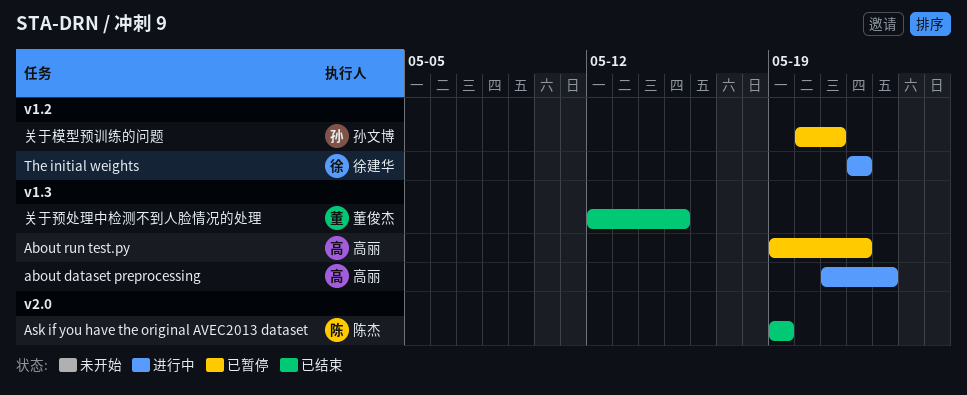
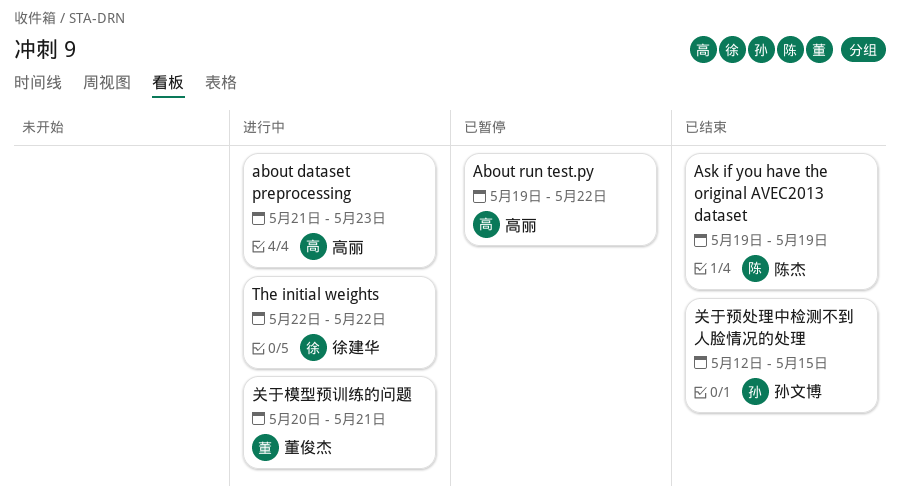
关于模型预训练的问题, status: 已暂停 -> 进行中
关于模型预训练的问题, owner: 孙文博 -> 董俊杰
关于预处理中检测不到人脸情况的处理, owner: 董俊杰 -> 孙文博

